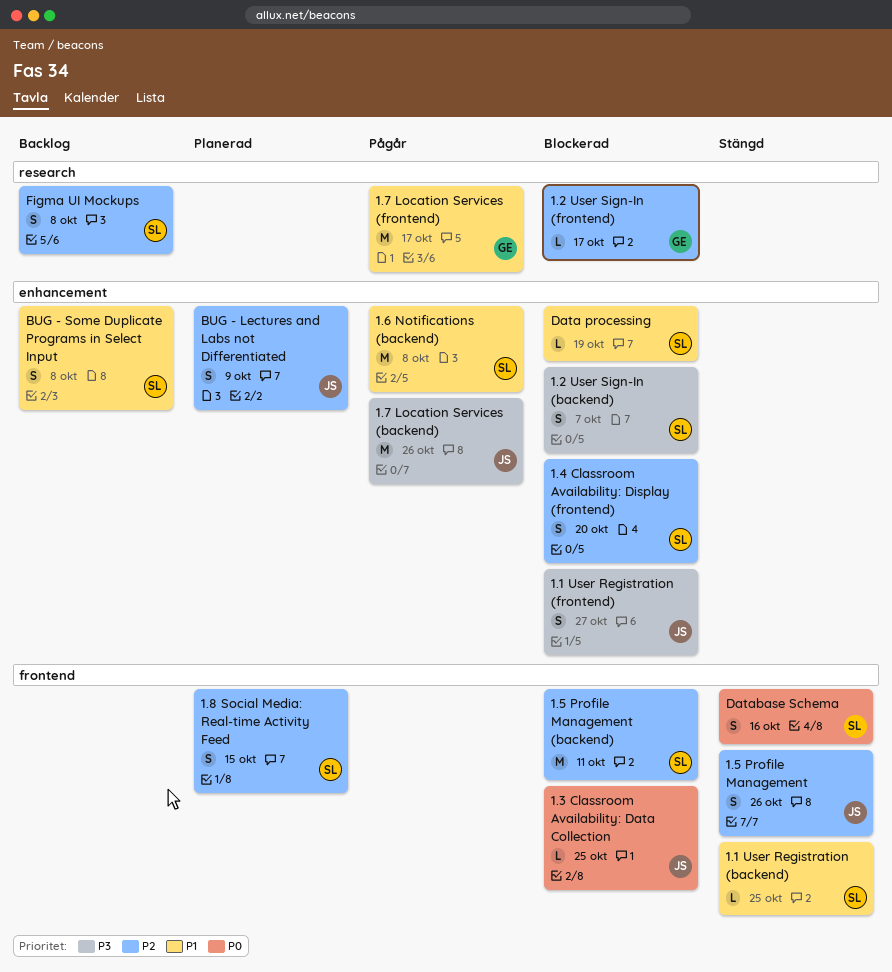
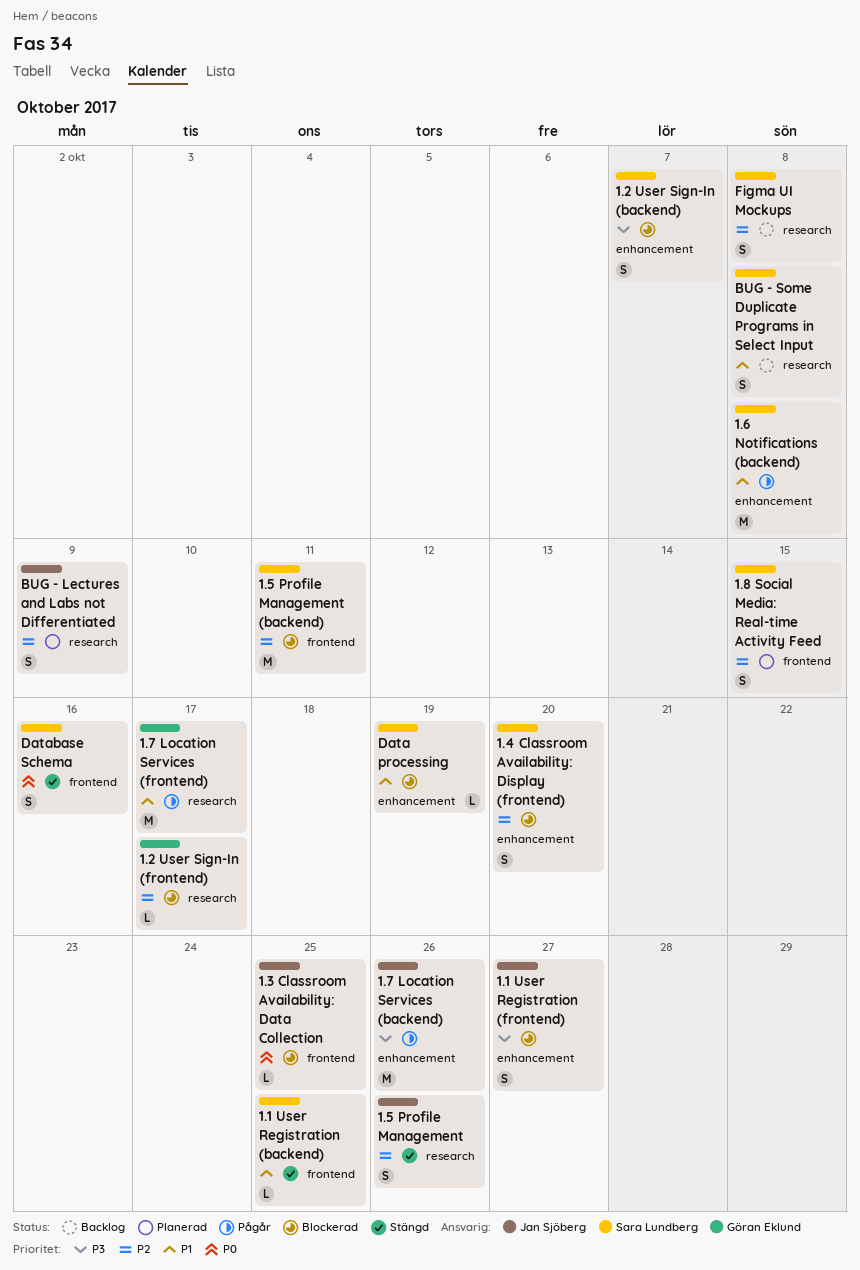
1.5 Profile Management, label: frontend -> research
BUG - Lectures and Labs not Differentiated, label: enhancement -> research
BUG - Some Duplicate Programs in Select Input, label: enhancement -> research

